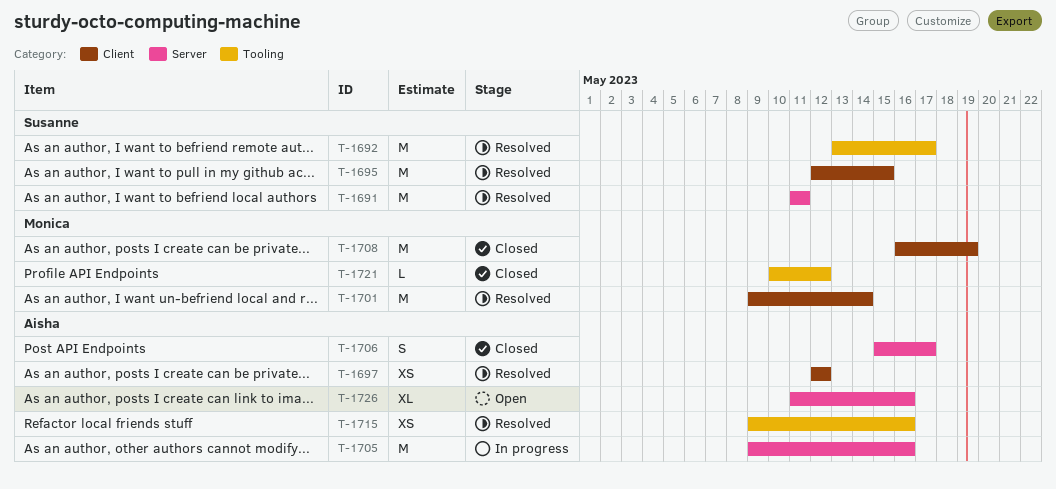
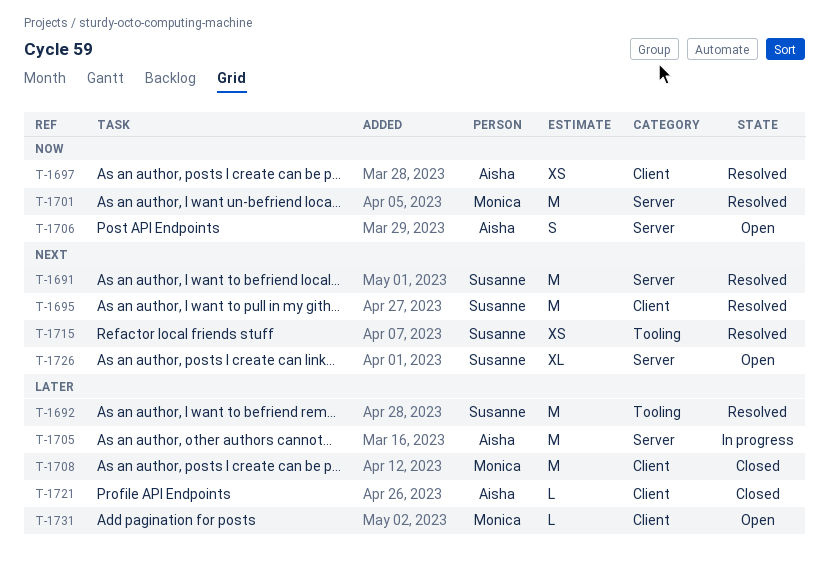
T-1701, label: Client -> Server
T-1706, status: Closed -> Open
T-1715, owner: Aisha -> Susanne
T-1721, owner: Monica -> Aisha
T-1721, label: Tooling -> Client
T-1726, owner: Aisha -> Susanne
T-1731: none -> present

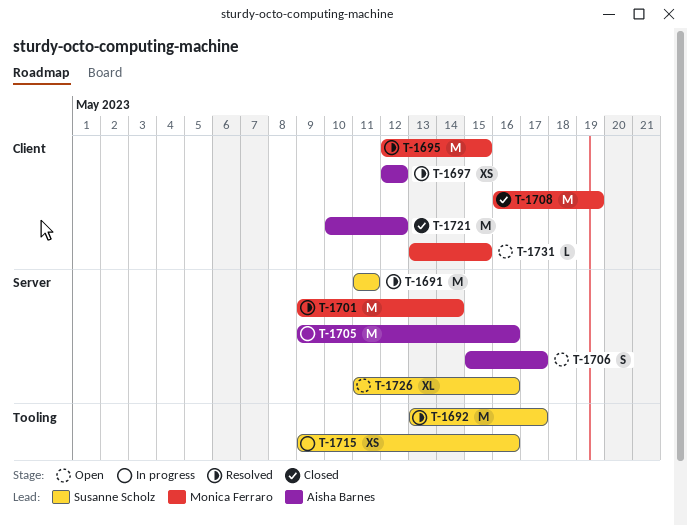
T-1695, owner: Susanne Scholz -> Monica Ferraro
T-1715, status: Resolved -> In progress
T-1721, estimate: L -> M

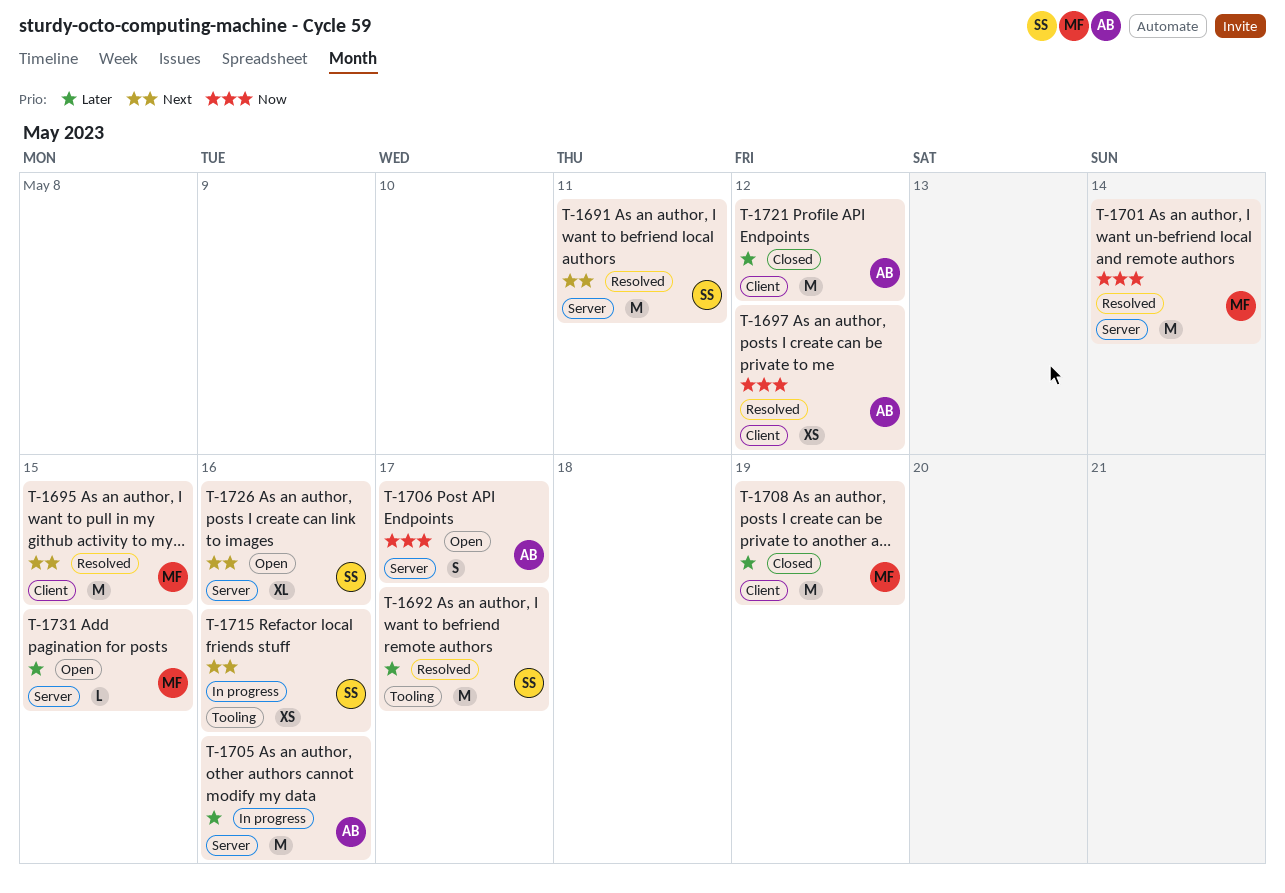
T-1731, label: Client -> Server

